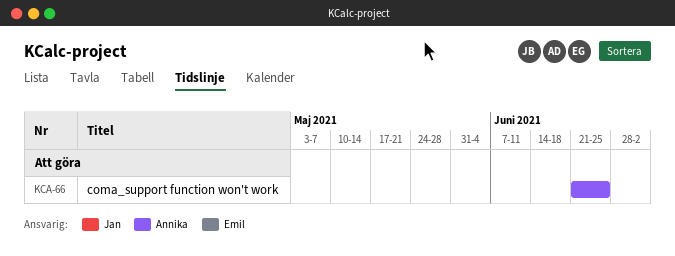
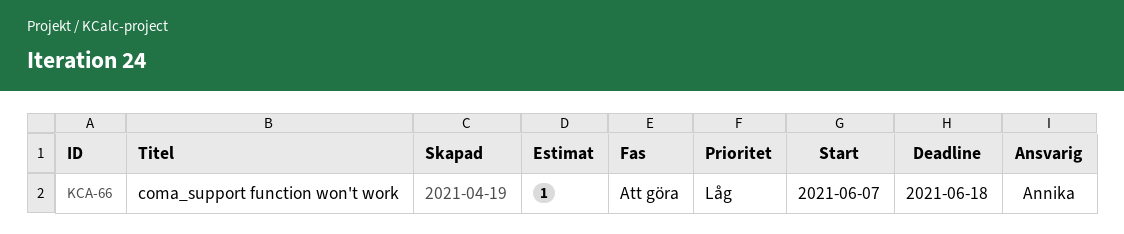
KCA-66, start: Jun 21 -> Jun 7
KCA-66, due: Jun 25 -> Jun 18

